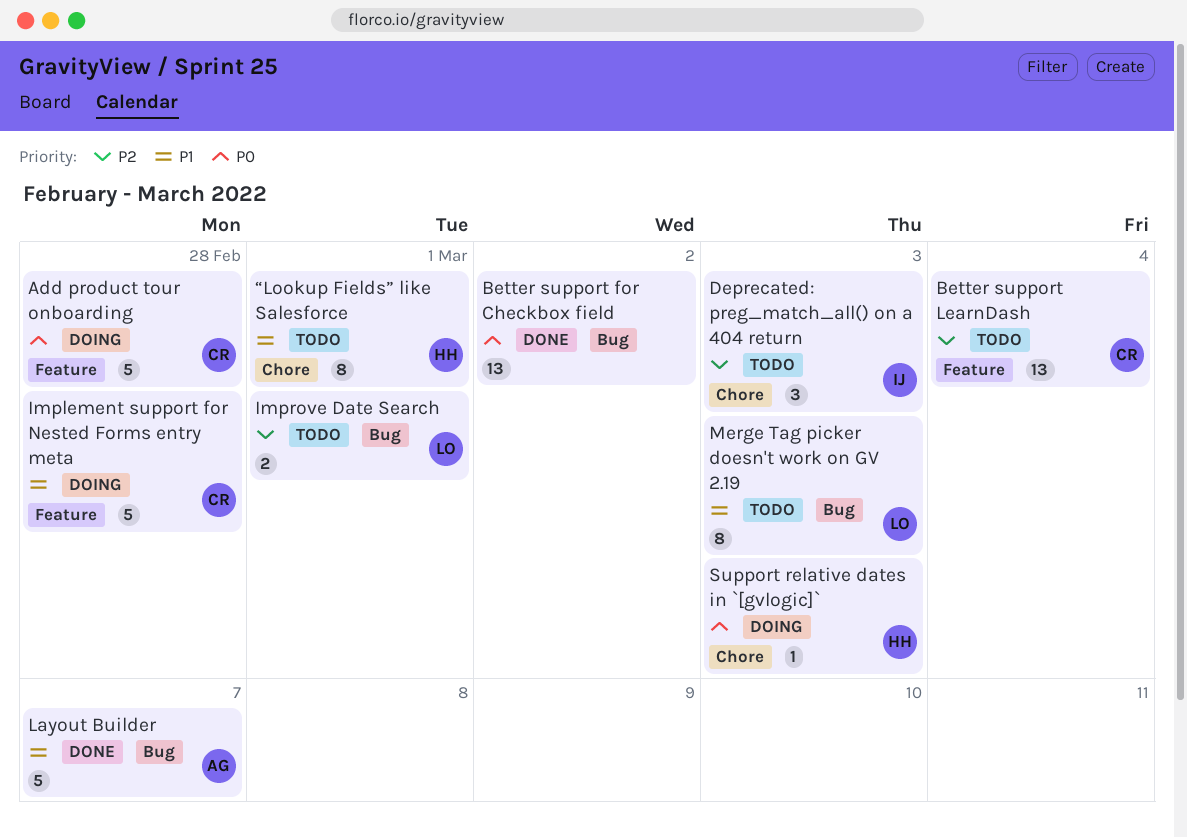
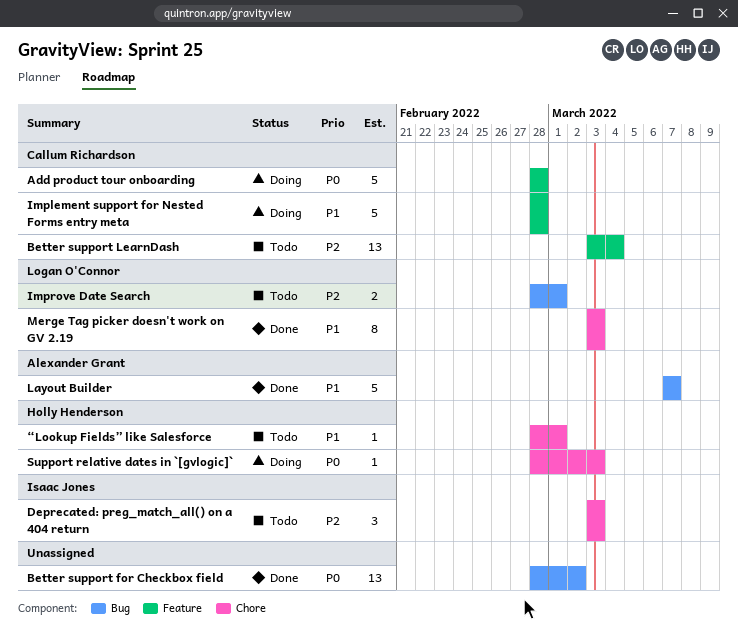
Merge Tag picker doesn't work on GV 2.19, status: Todo -> Done
Merge Tag picker doesn't work on GV 2.19, label: Bug -> Chore
“Lookup Fields” like Salesforce, estimate: 8 -> 1

